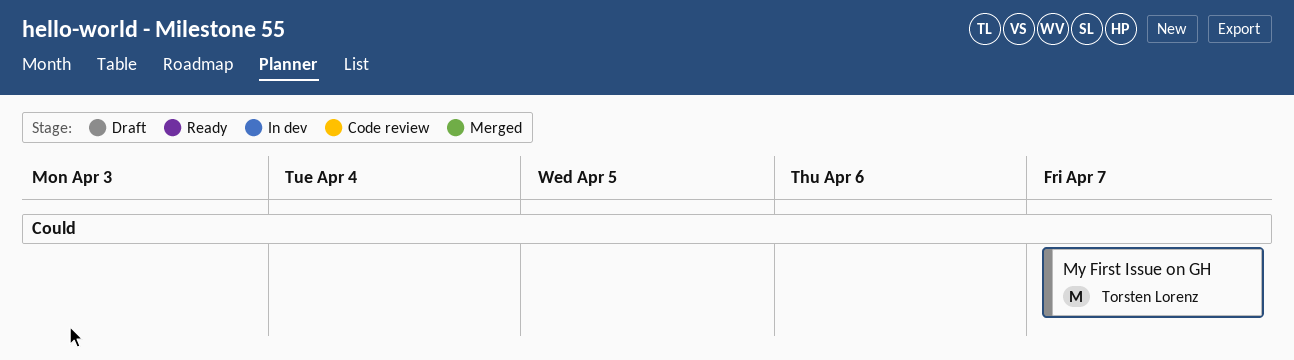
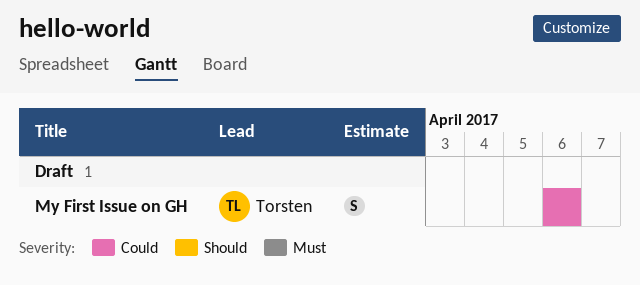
My First Issue on GH, estimate: M -> S
My First Issue on GH, due: Apr 7 -> Apr 6

